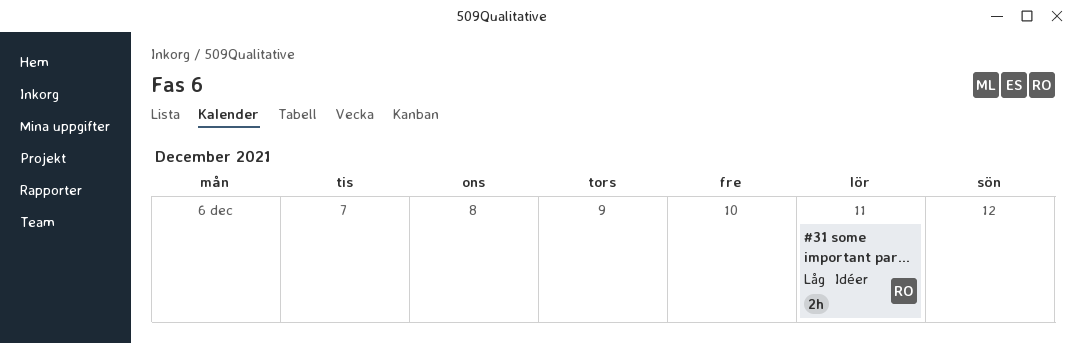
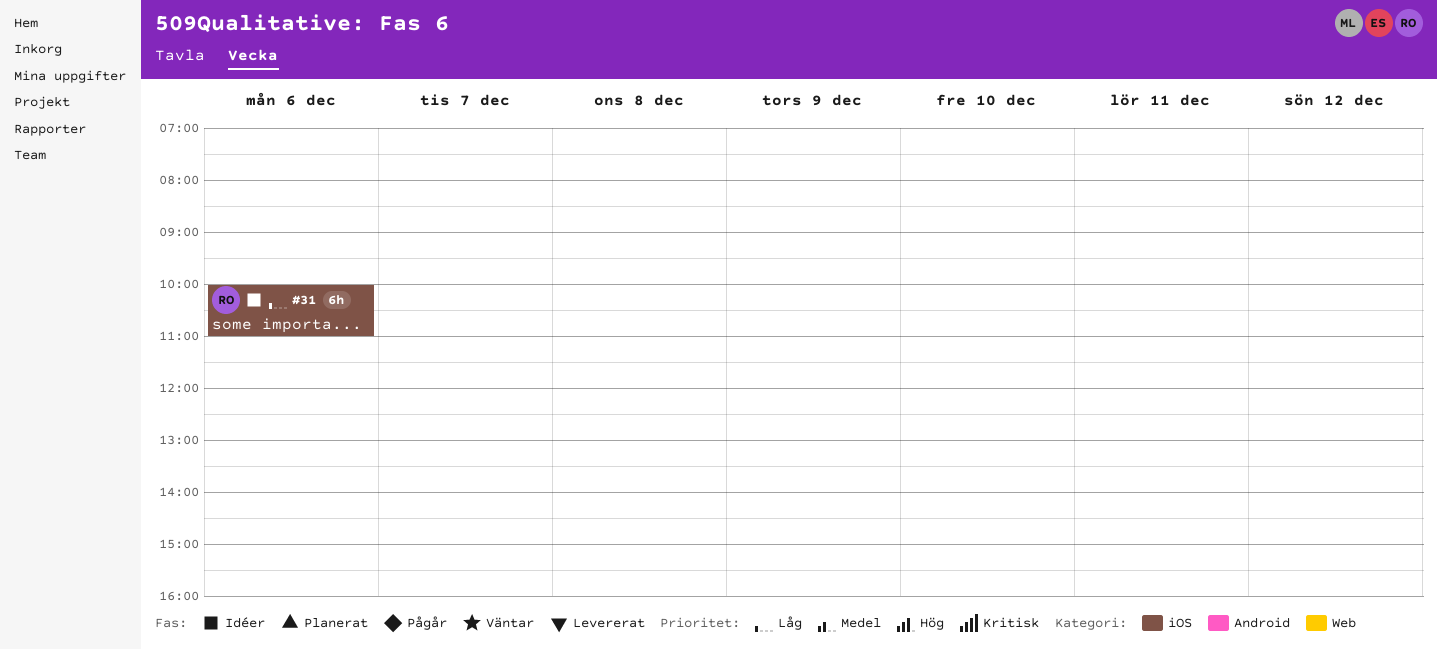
#31, estimate: 2h -> 6h
#31, day: Dec 11 -> Dec 6

